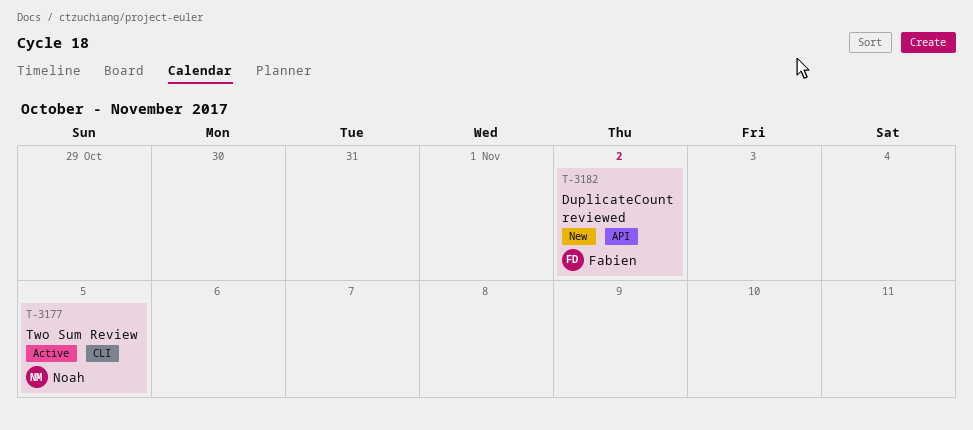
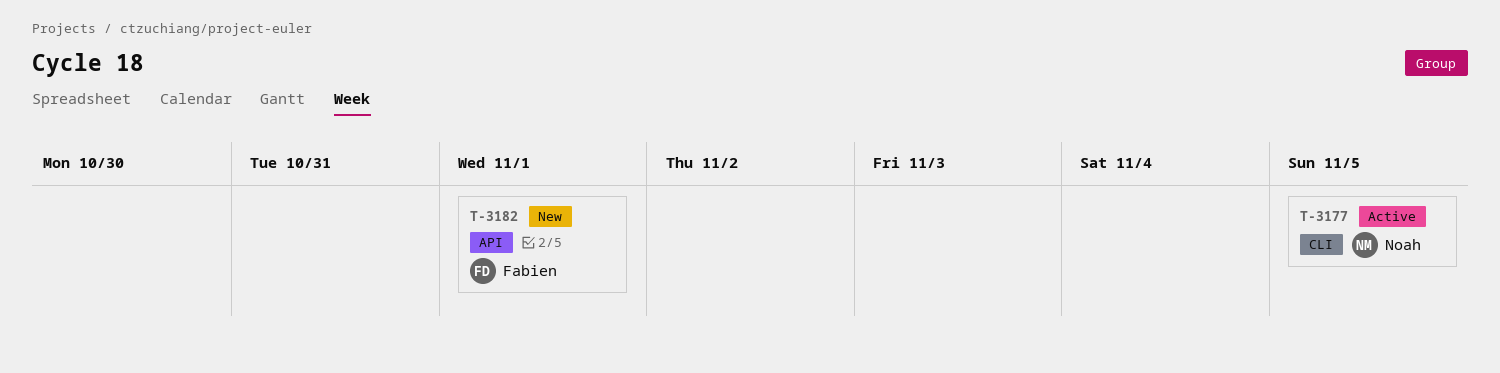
T-3182, due: Nov 2 -> Nov 1

